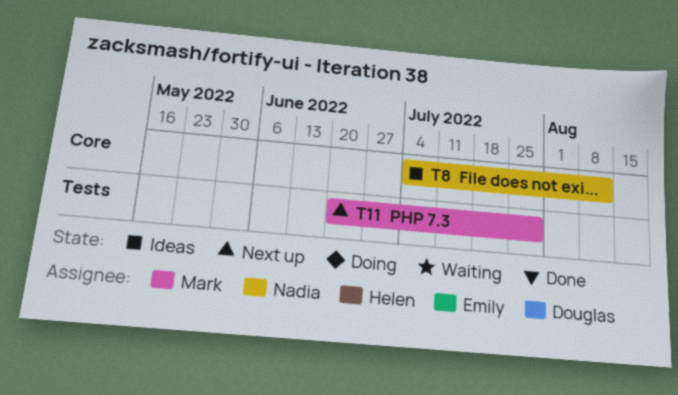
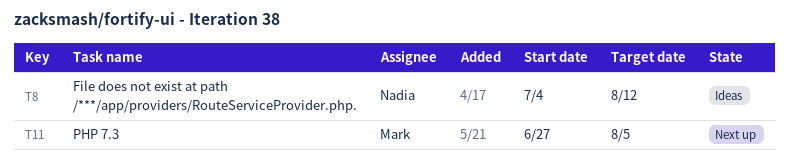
T11, start: Jun 20 -> Jun 27
T11, due: Jul 29 -> Aug 5

